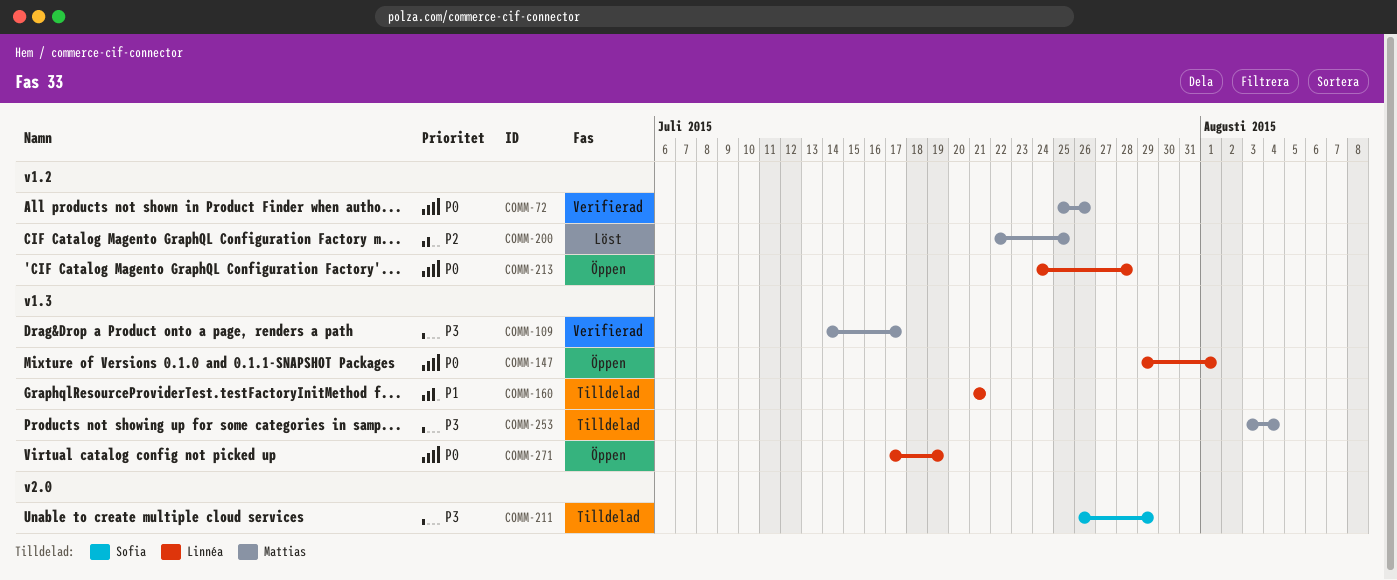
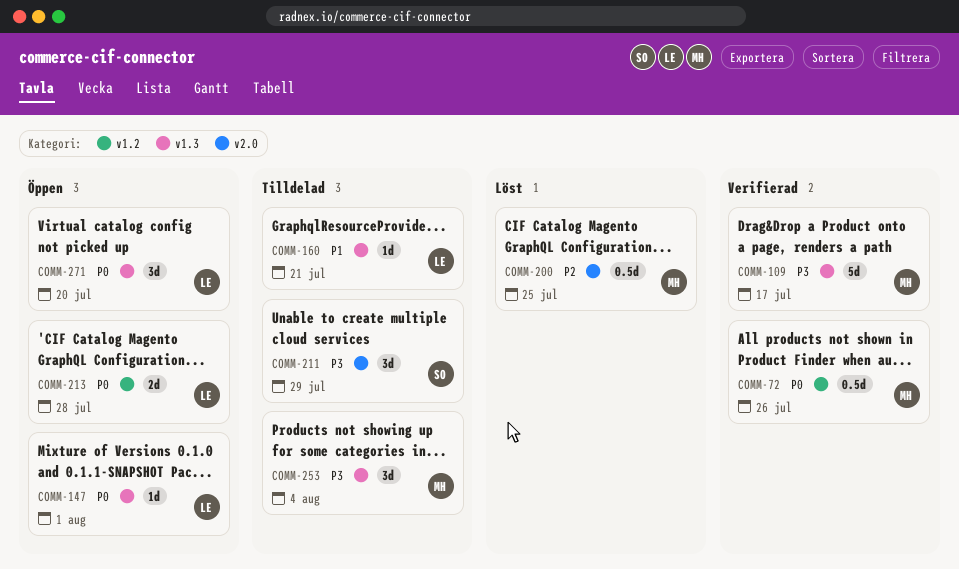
COMM-200, label: v1.2 -> v2.0
COMM-271, due: Jul 19 -> Jul 20

